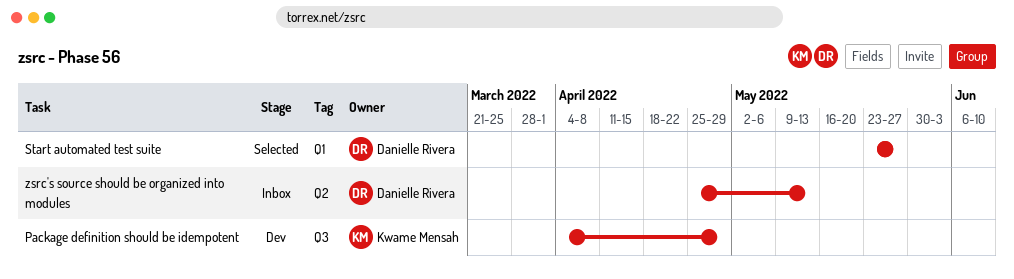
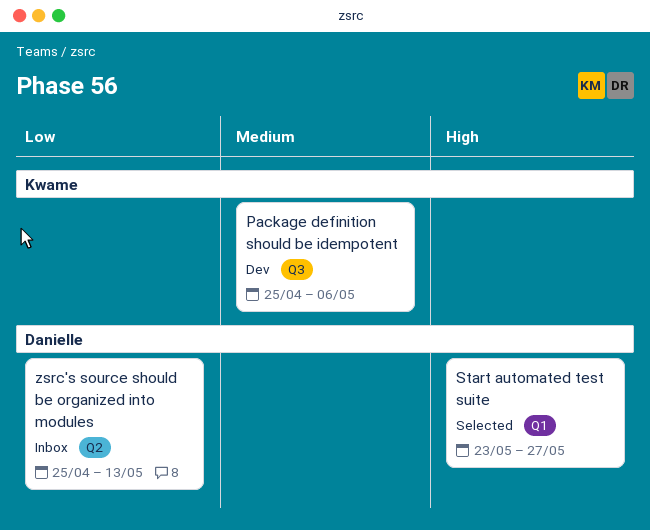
Package definition should be idempotent, start: Apr 4 -> Apr 25
Package definition should be idempotent, due: Apr 29 -> May 6

